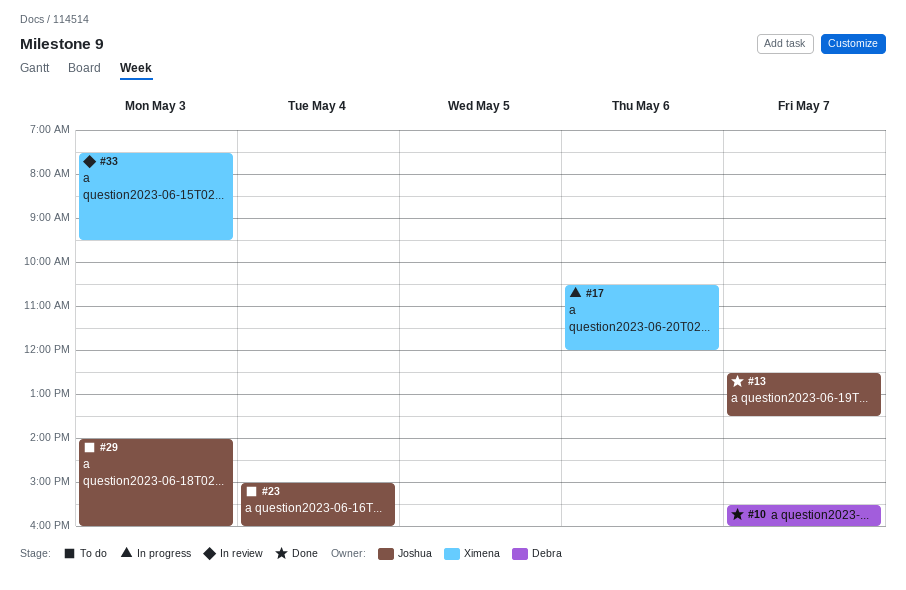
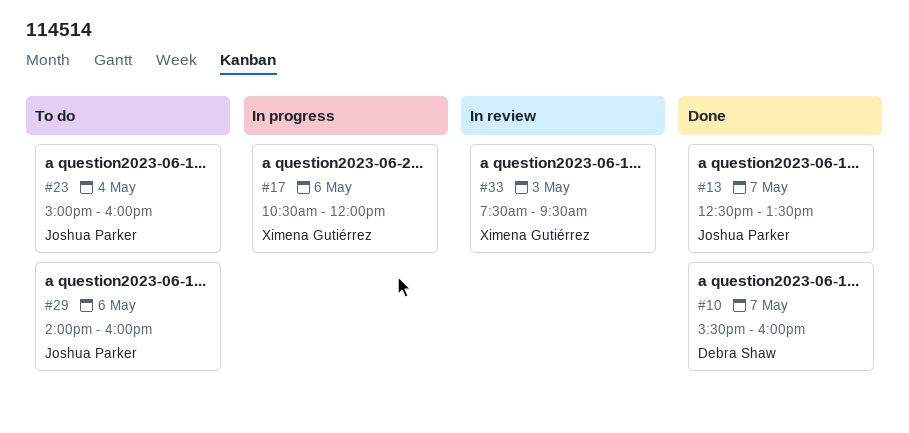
#29, day: May 3 -> May 6

